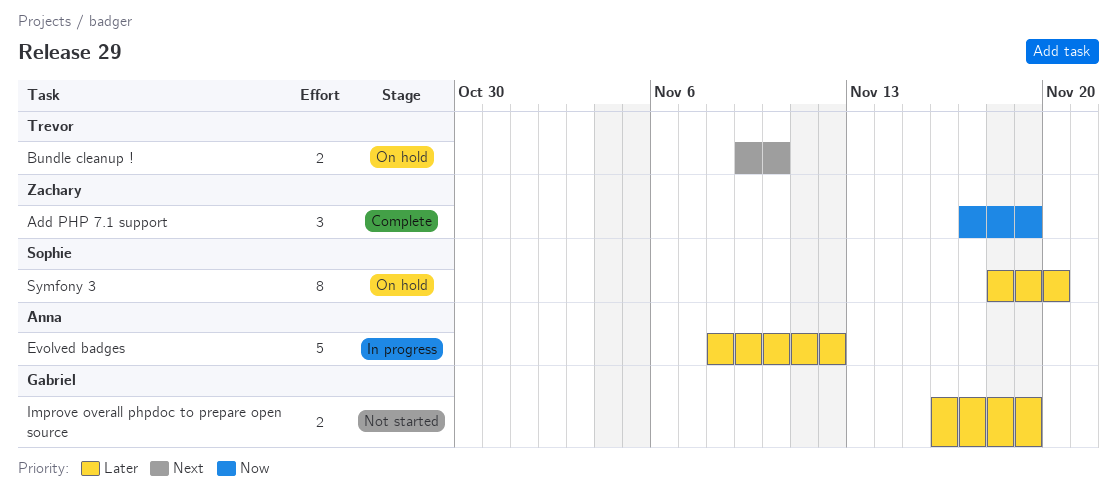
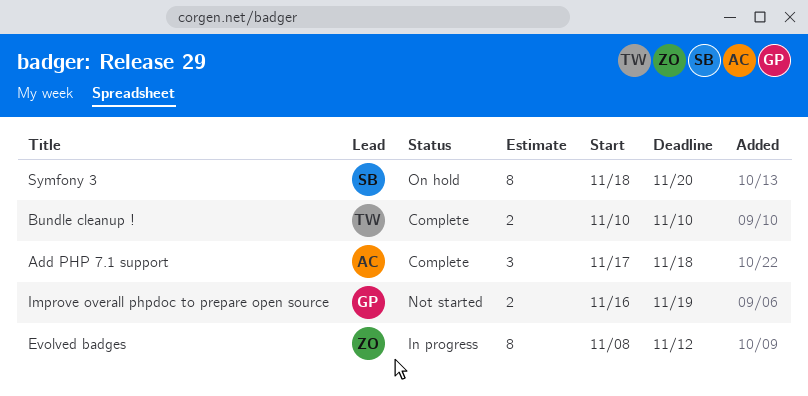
Add PHP 7.1 support, owner: Zachary -> Anna
Add PHP 7.1 support, due: Nov 19 -> Nov 18
Bundle cleanup !, status: On hold -> Complete
Bundle cleanup !, start: Nov 9 -> Nov 10
Evolved badges, owner: Anna -> Zachary
Evolved badges, estimate: 5 -> 8

